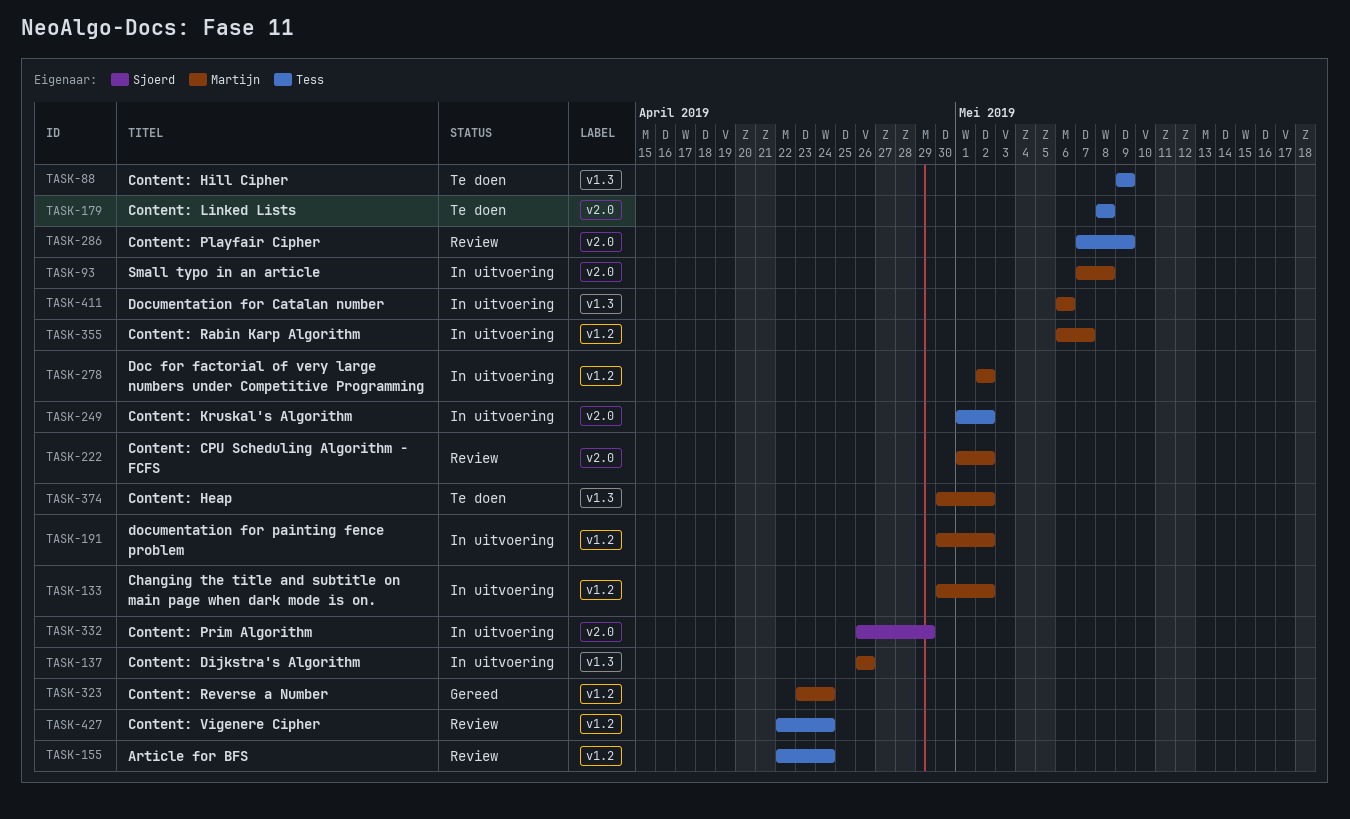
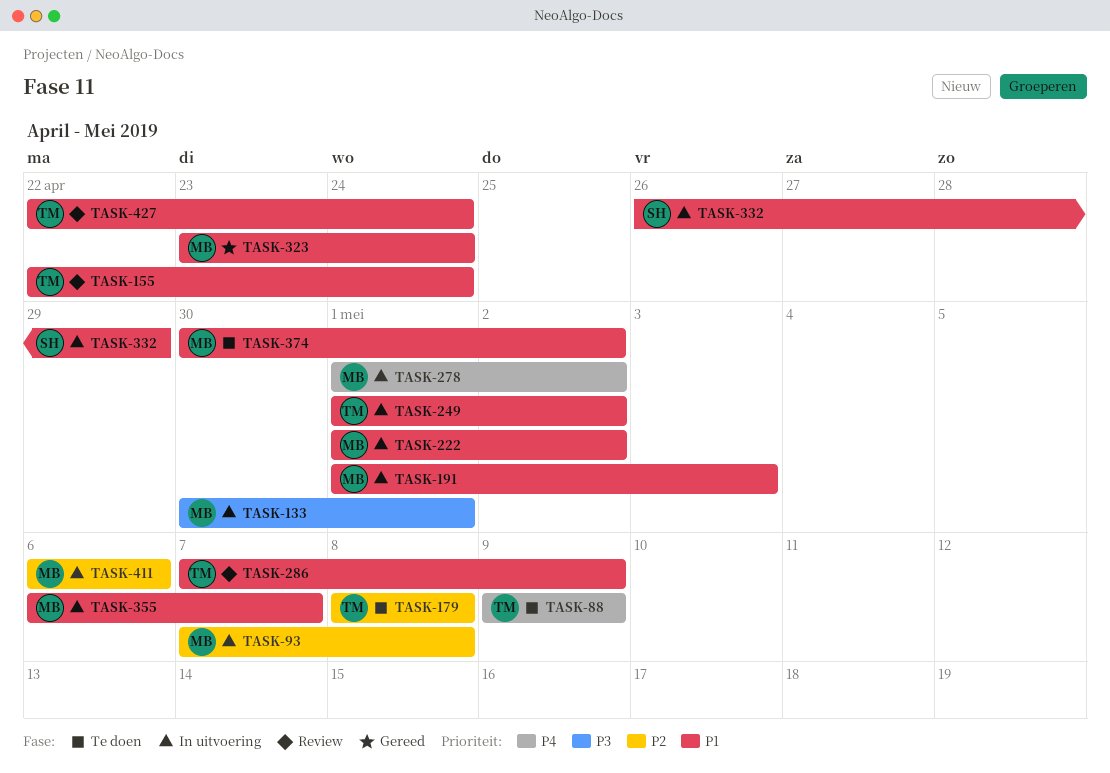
TASK-133, due: May 2 -> May 1
TASK-137: present -> none
TASK-191, start: Apr 30 -> May 1
TASK-191, due: May 2 -> May 3
TASK-222, status: Review -> In uitvoering
TASK-278, start: May 2 -> May 1

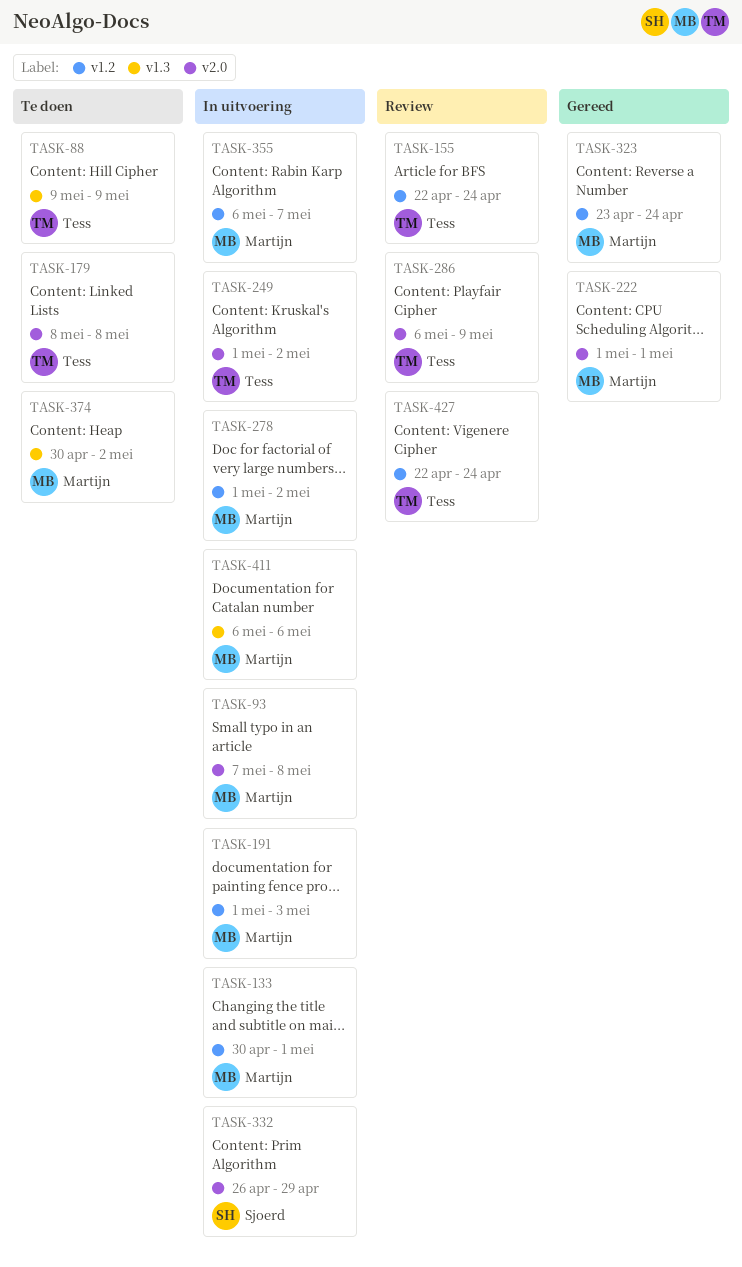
TASK-222, status: In uitvoering -> Gereed
TASK-222, due: May 2 -> May 1
TASK-286, start: May 7 -> May 6

